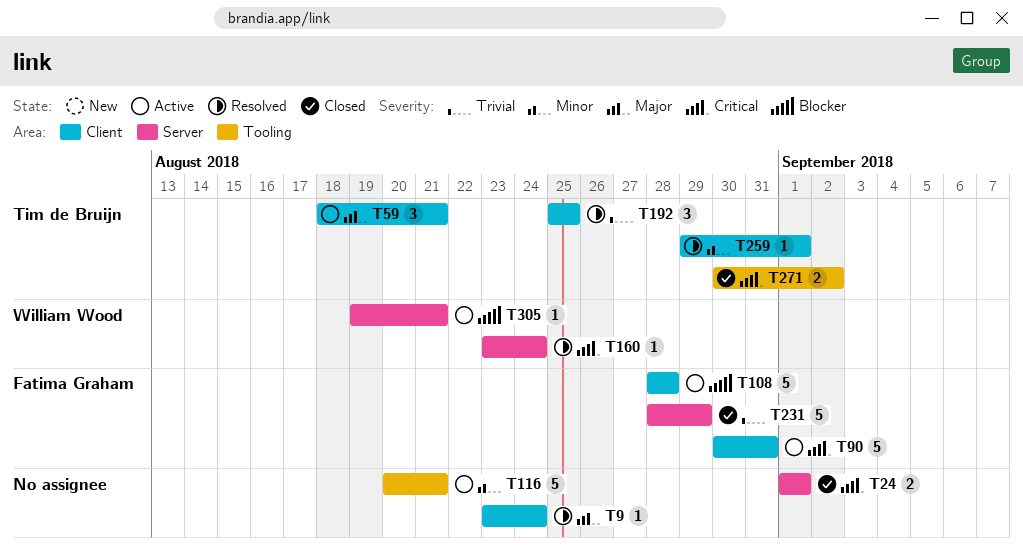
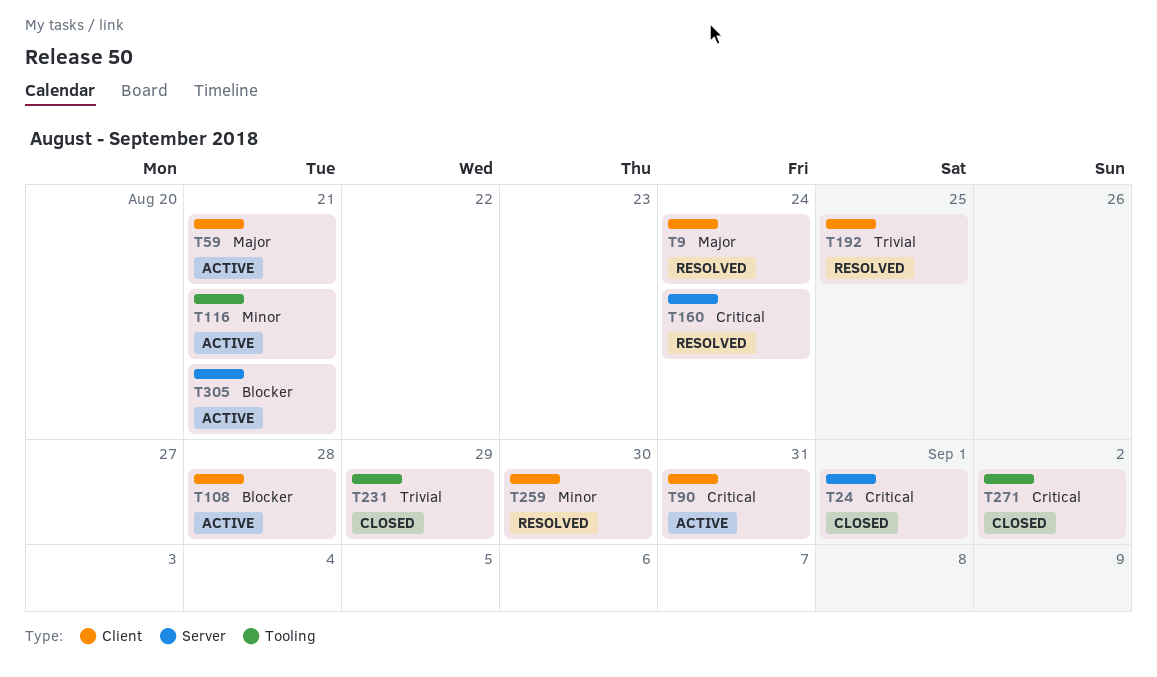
T231, label: Server -> Tooling
T259, due: Sep 1 -> Aug 30

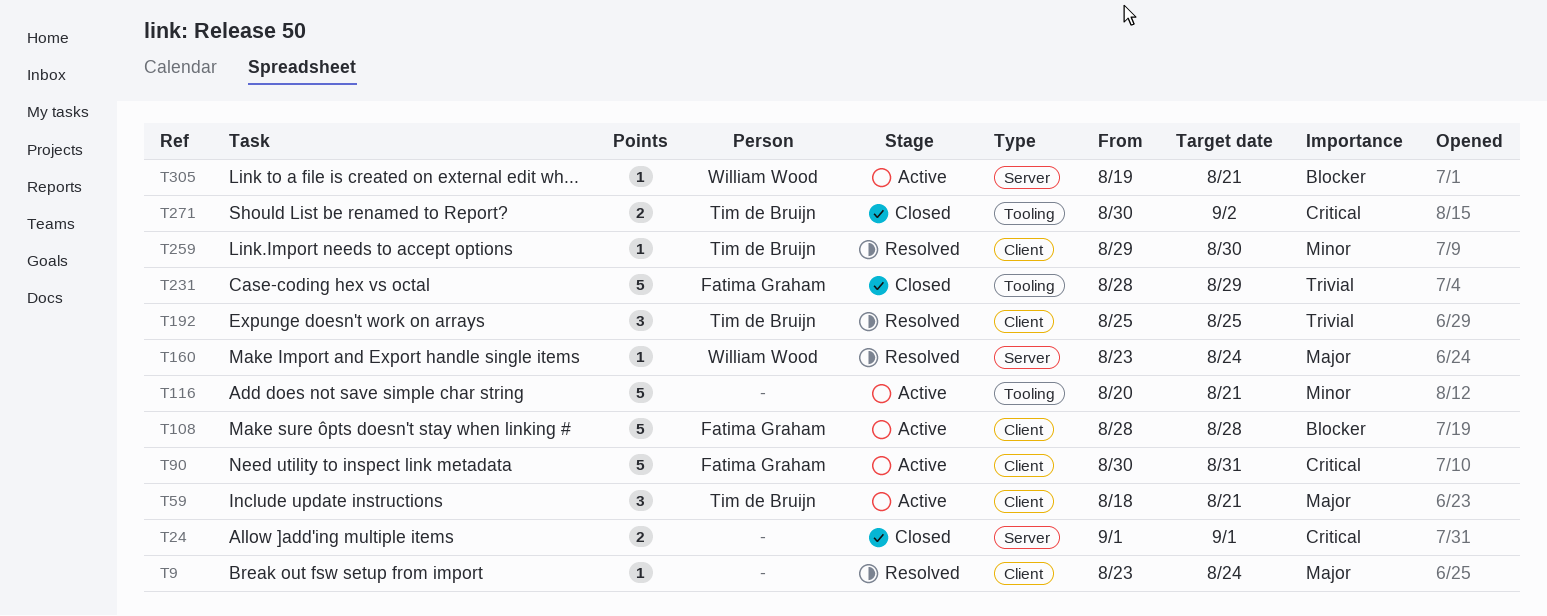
T160, priority: Critical -> Major

